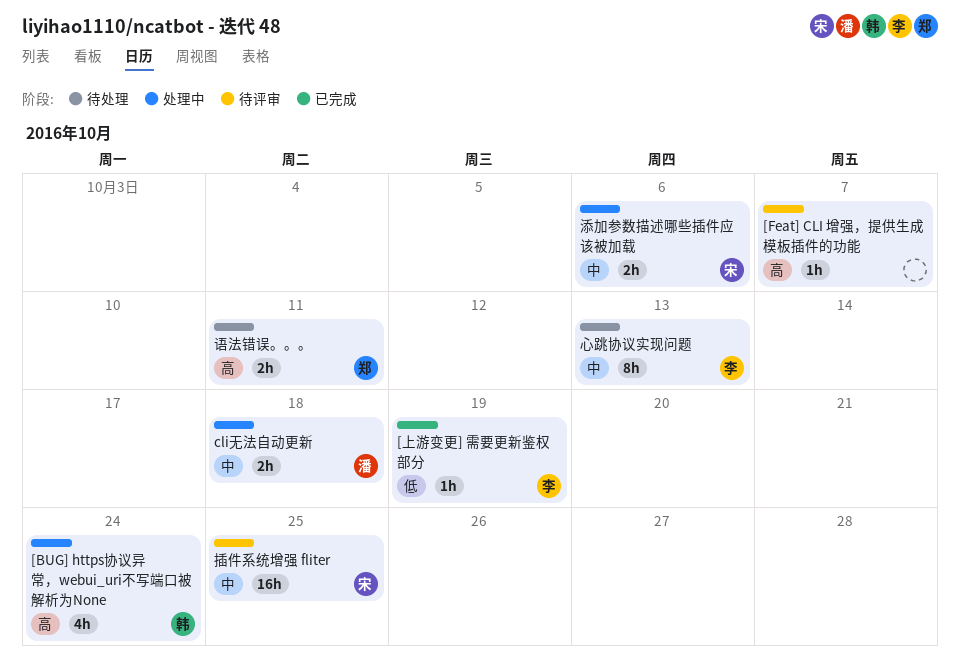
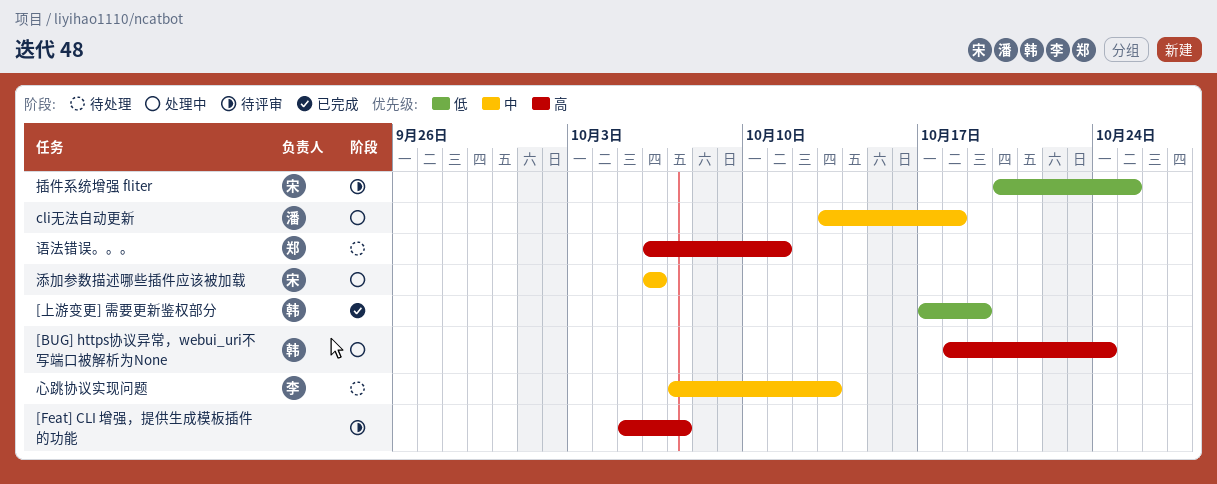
[上游变更] 需要更新鉴权部分, owner: 李 -> 韩
插件系统增强 fliter, priority: 中 -> 低

